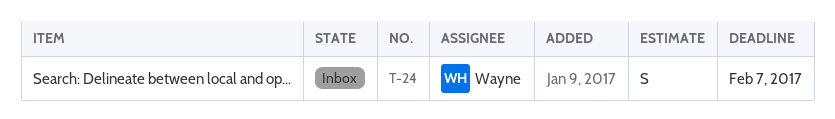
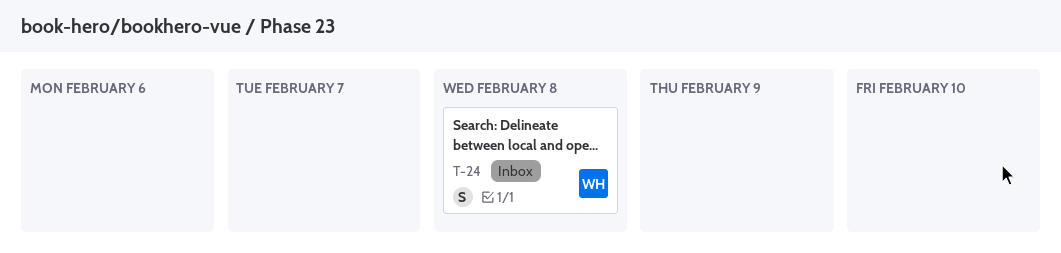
T-24, due: Feb 7 -> Feb 8

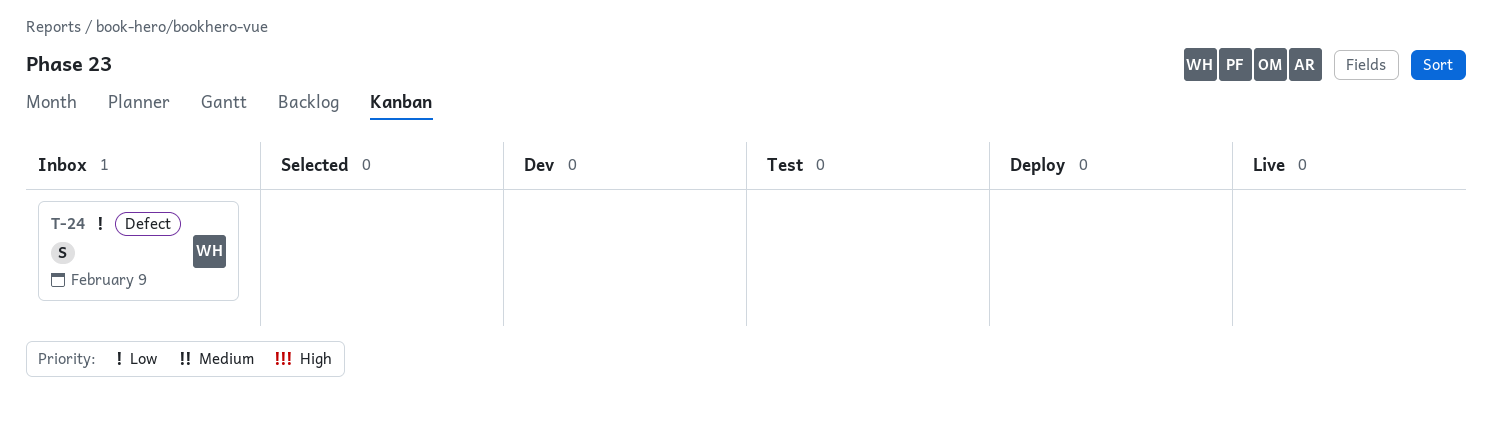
T-24, due: Feb 8 -> Feb 9

